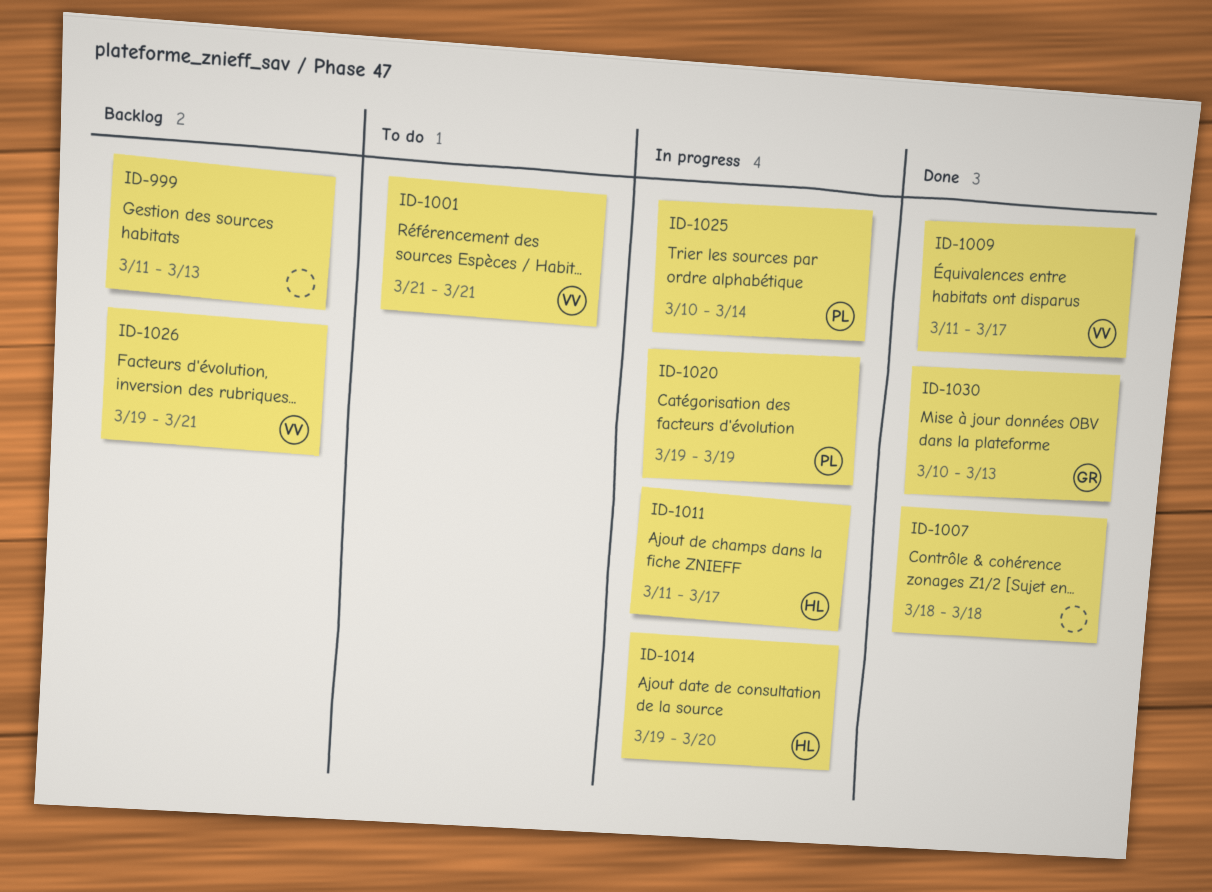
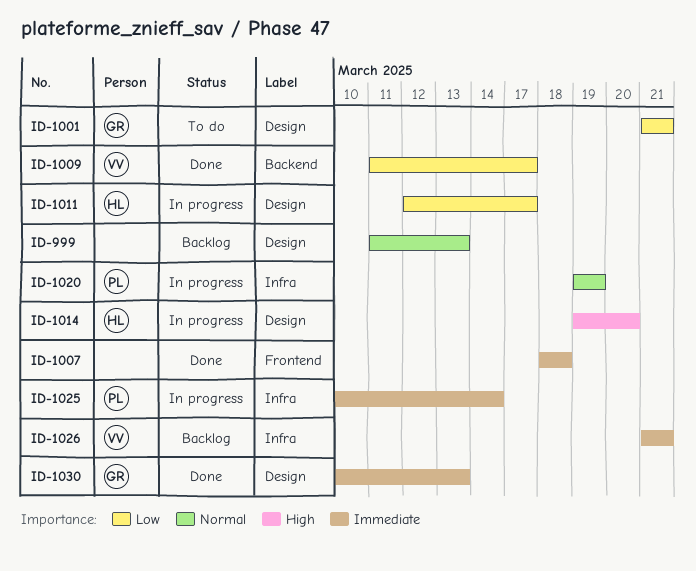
ID-1001, owner: VV -> GR
ID-1011, start: Mar 11 -> Mar 12
ID-1026, start: Mar 19 -> Mar 21

